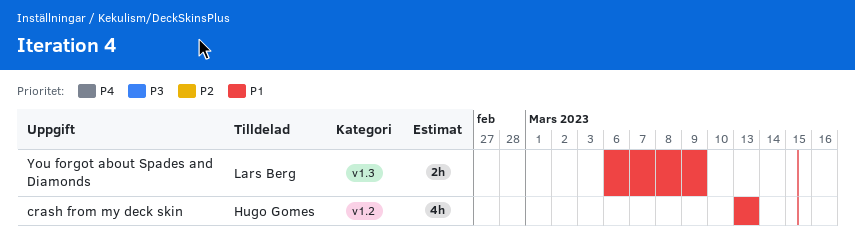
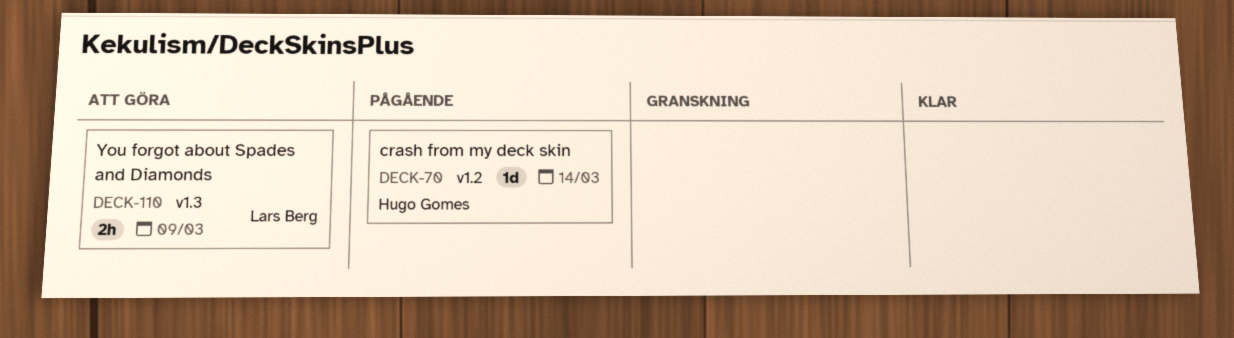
crash from my deck skin, estimate: 4h -> 1d
crash from my deck skin, due: Mar 13 -> Mar 14

